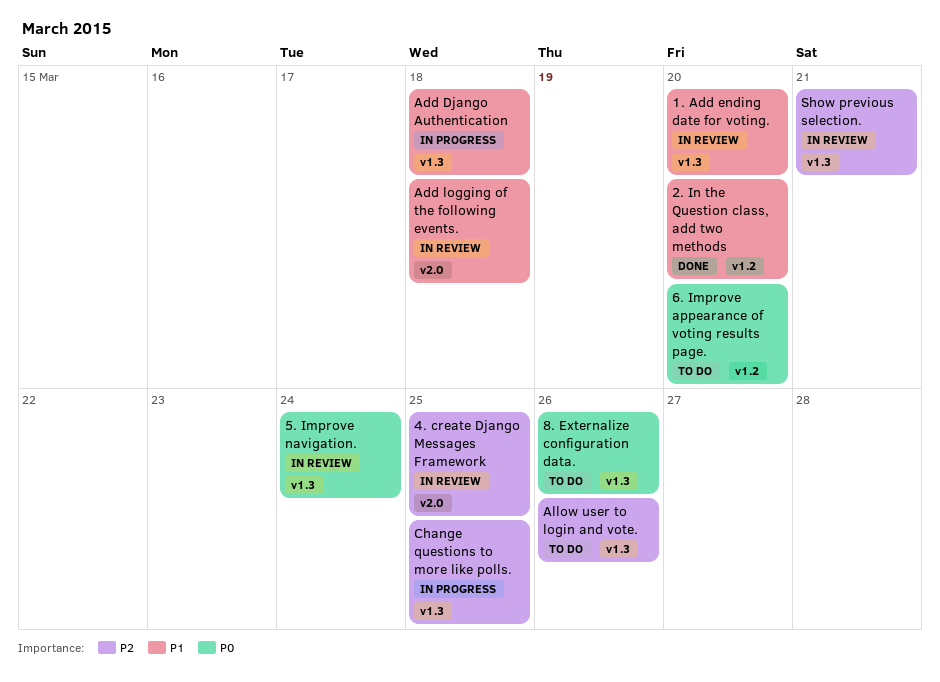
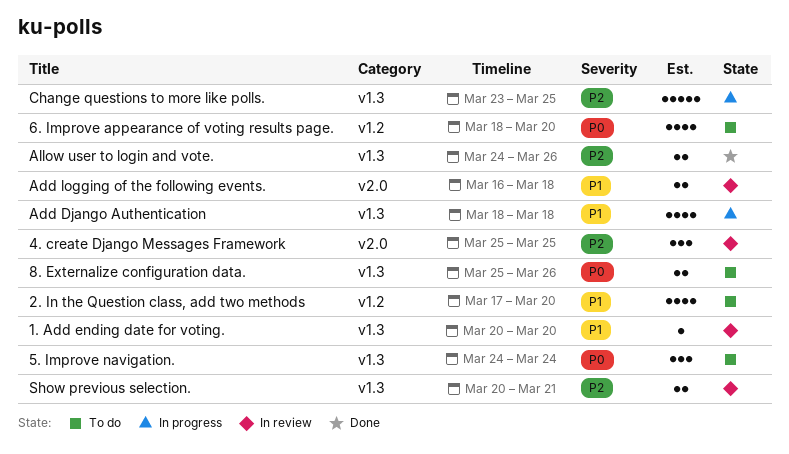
2. In the Question class, add two methods, status: Done -> To do
5. Improve navigation., status: In review -> To do
Allow user to login and vote., status: To do -> Done

